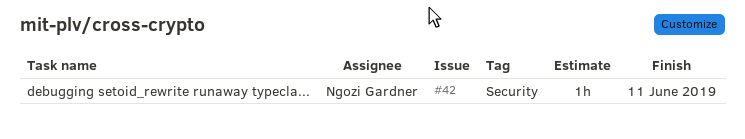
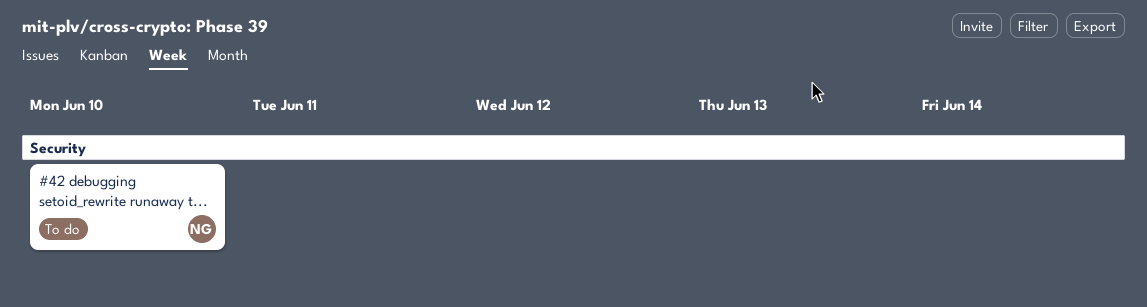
#42, due: Jun 11 -> Jun 10

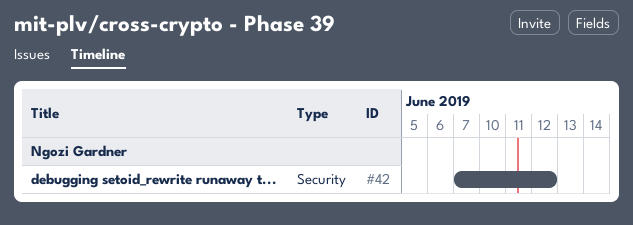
#42, due: Jun 10 -> Jun 12

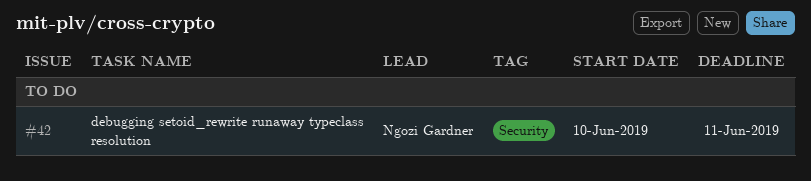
#42, start: Jun 7 -> Jun 10
#42, due: Jun 12 -> Jun 11

